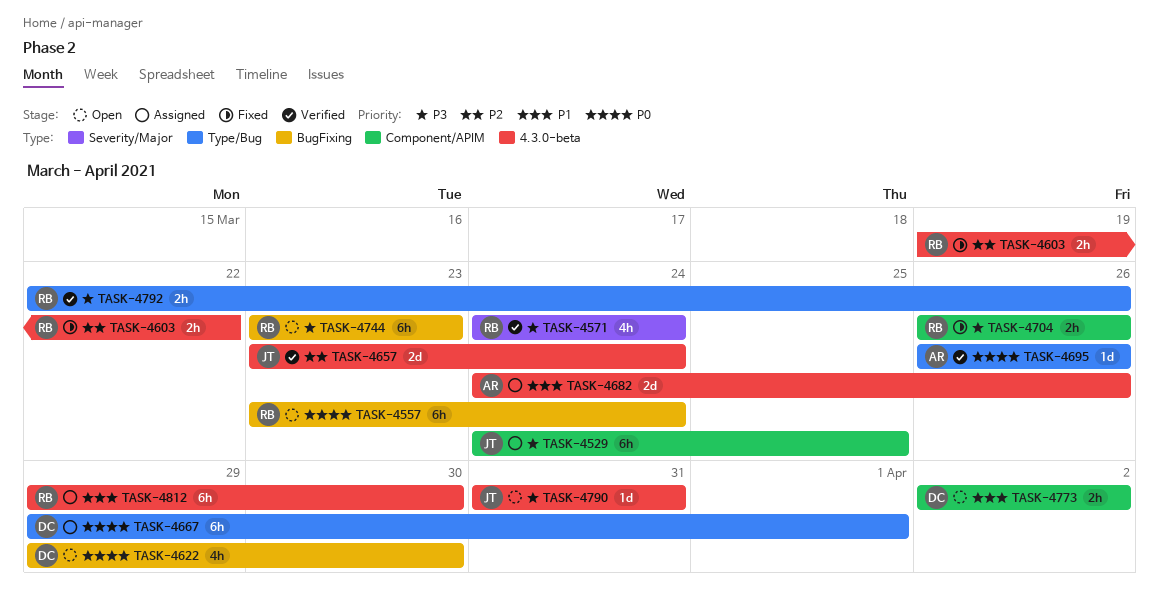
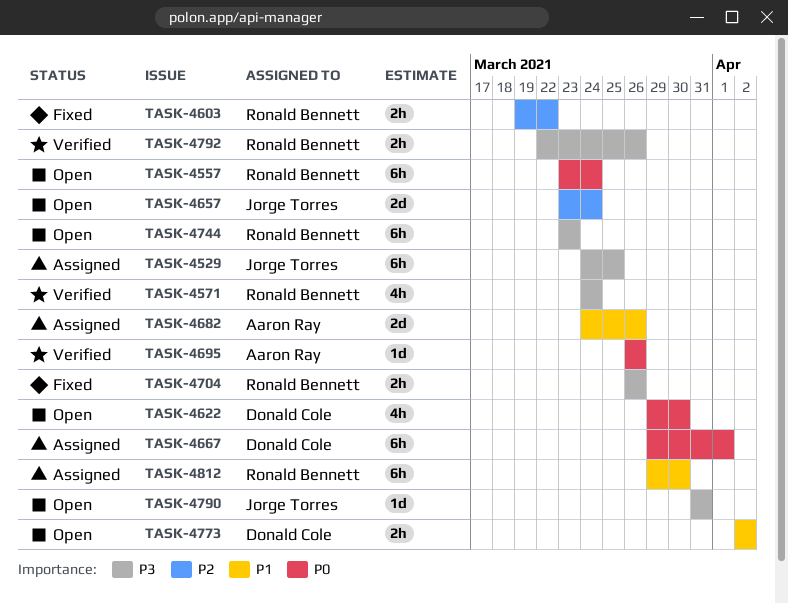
TASK-4657, status: Verified -> Open

